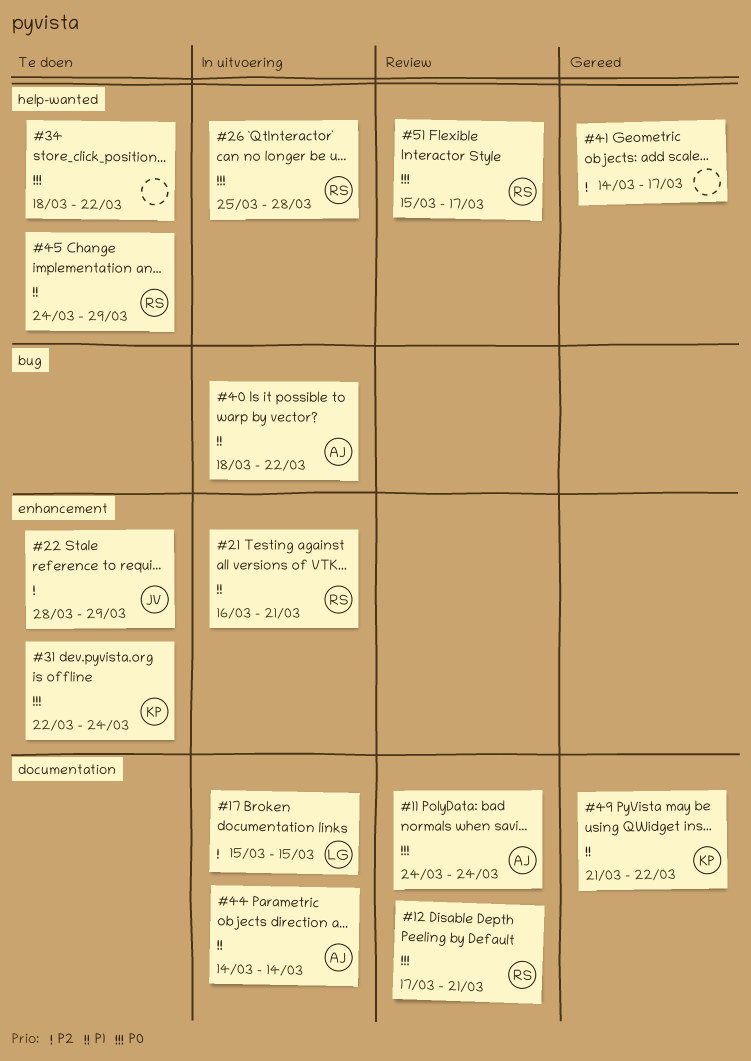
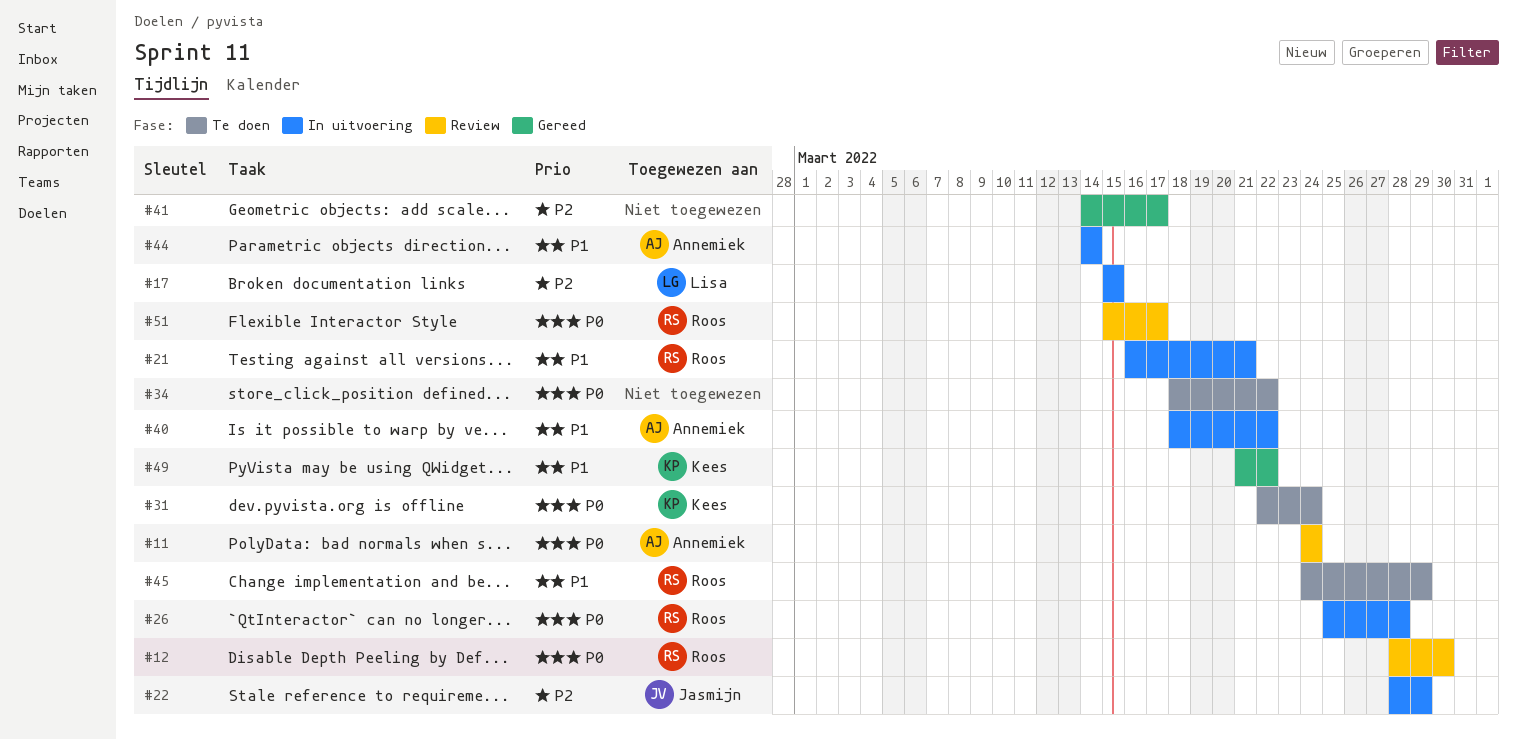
#12, start: Mar 17 -> Mar 28
#12, due: Mar 21 -> Mar 30
#22, status: Te doen -> In uitvoering

